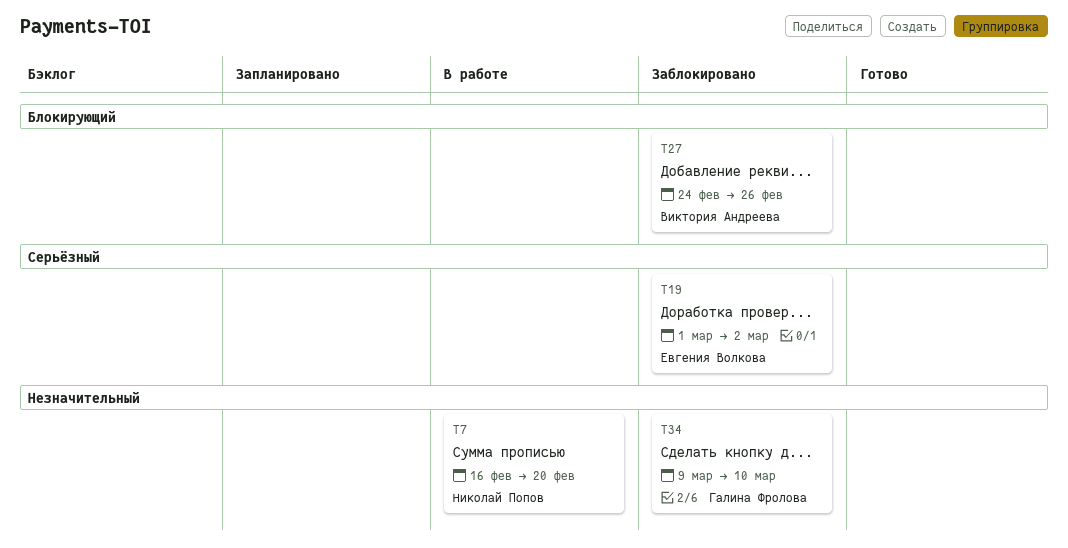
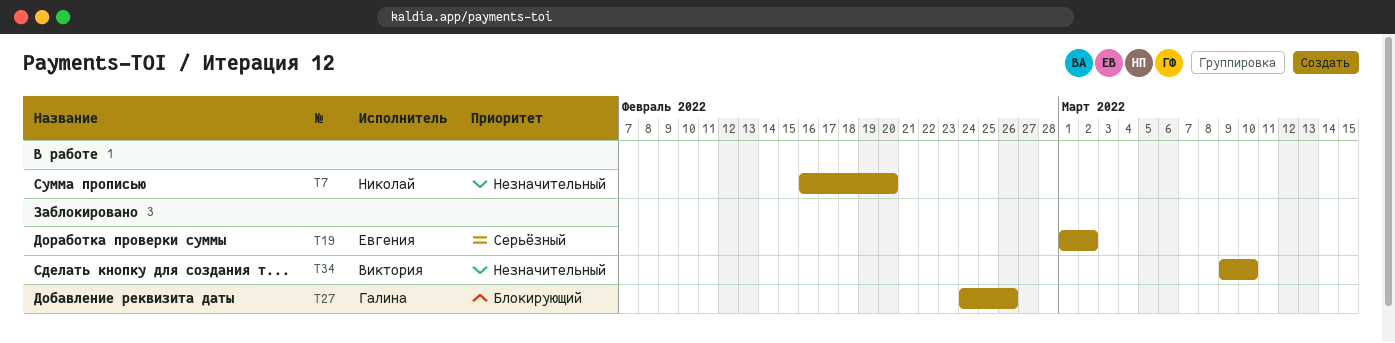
T27, owner: Виктория Андреева -> Галина Фролова
T34, owner: Галина Фролова -> Виктория Андреева

